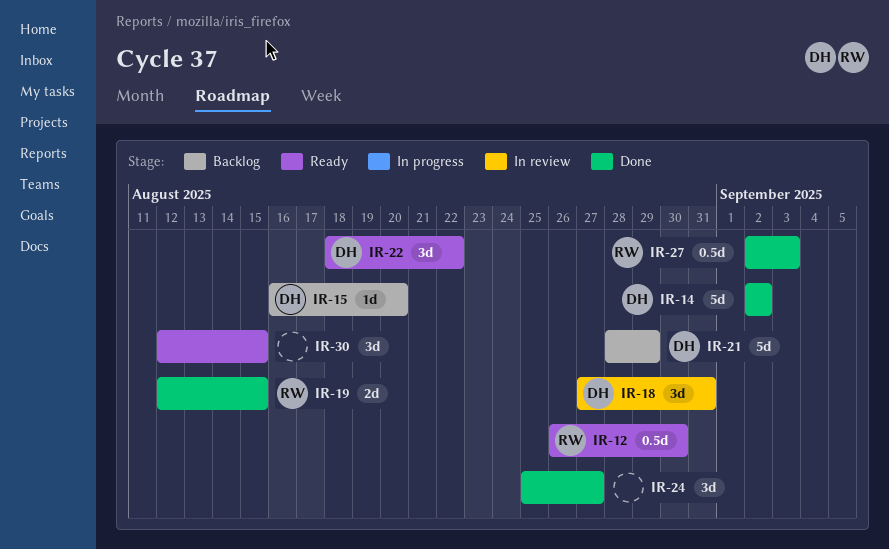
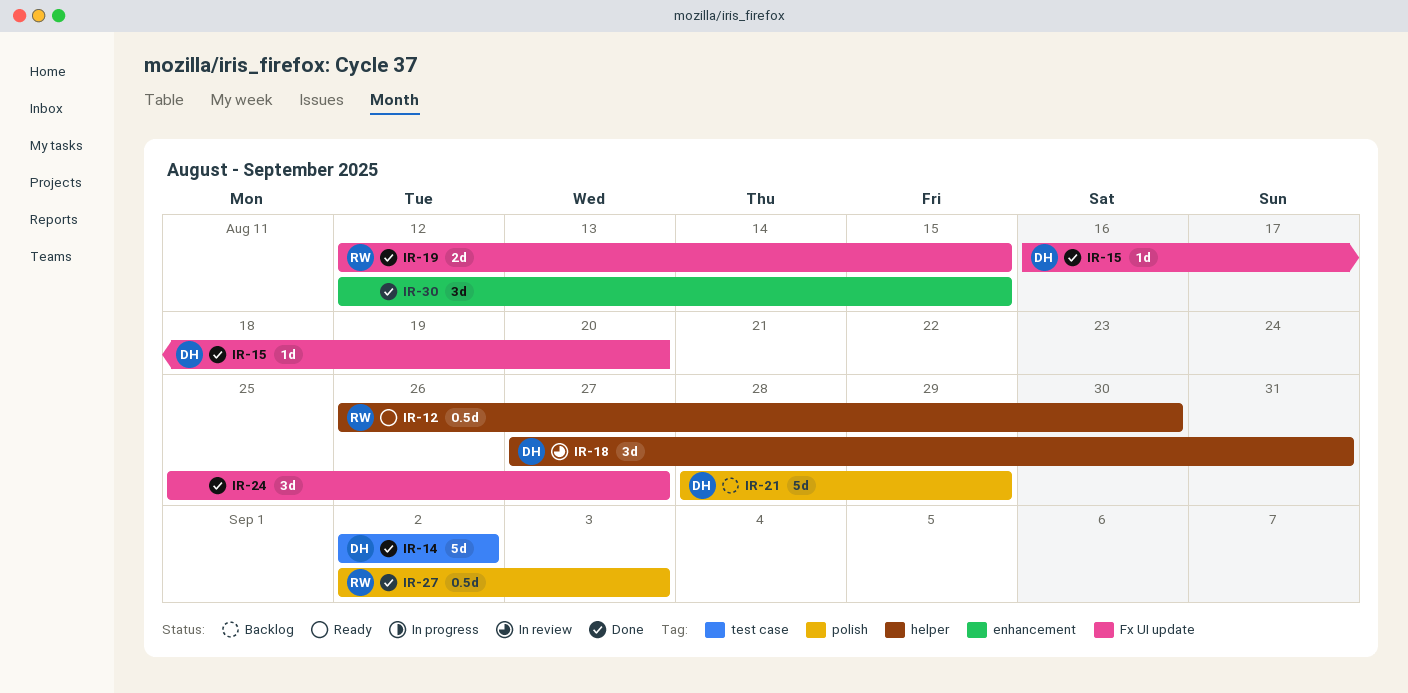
IR-15, status: Backlog -> Done
IR-22: present -> none
IR-30, status: Ready -> Done

